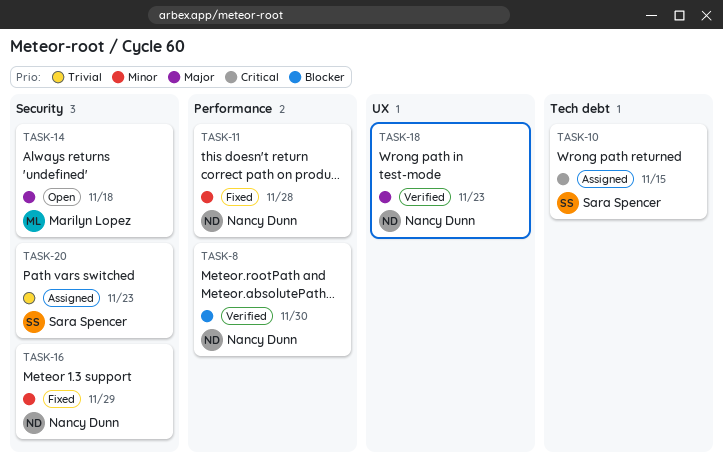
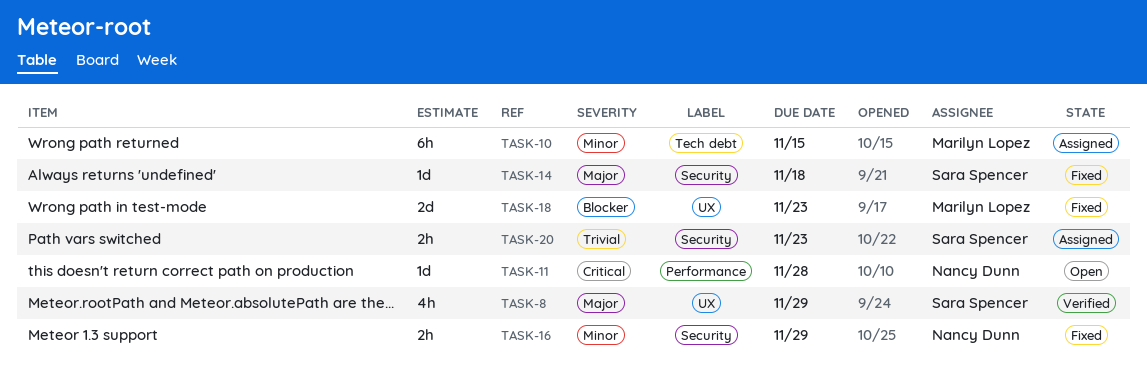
TASK-8, owner: Nancy Dunn -> Sara Spencer
TASK-8, priority: Blocker -> Major
TASK-8, label: Performance -> UX
TASK-8, due: Nov 30 -> Nov 29
TASK-10, owner: Sara Spencer -> Marilyn Lopez
TASK-10, priority: Critical -> Minor
TASK-11, status: Fixed -> Open
TASK-11, priority: Minor -> Critical
TASK-14, status: Open -> Fixed
TASK-14, owner: Marilyn Lopez -> Sara Spencer
TASK-18, status: Verified -> Fixed
TASK-18, owner: Nancy Dunn -> Marilyn Lopez
TASK-18, priority: Major -> Blocker

